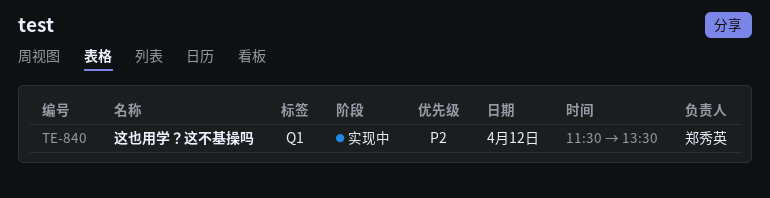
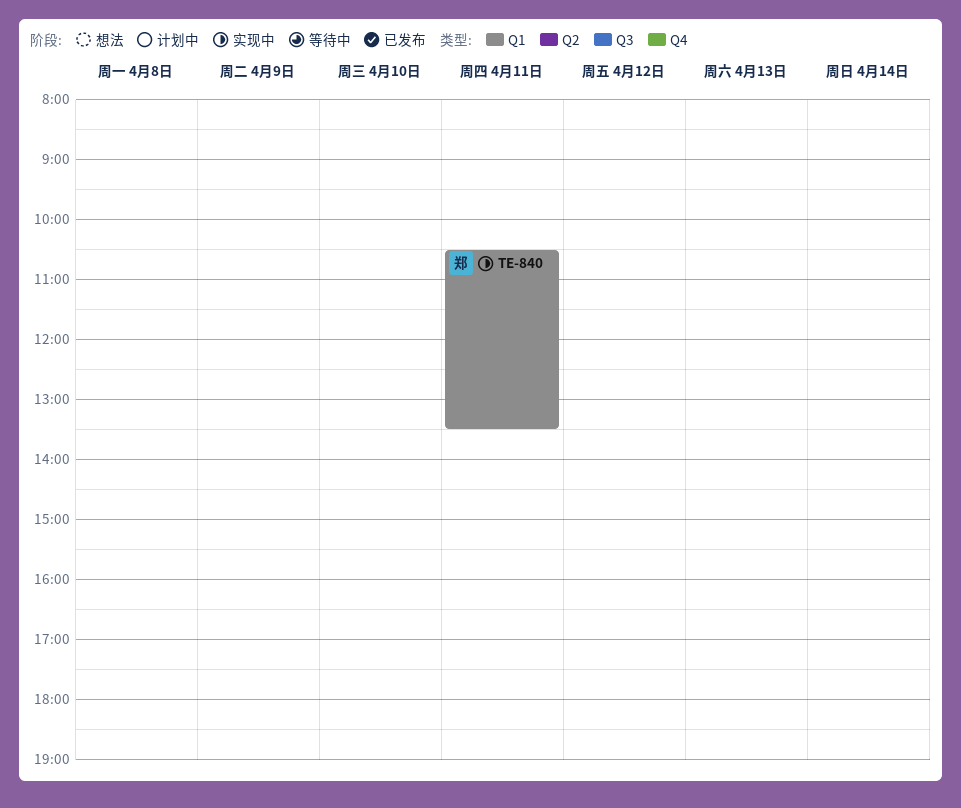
TE-840, day: Apr 12 -> Apr 11
TE-840, begins: 11:30 -> 10:30

